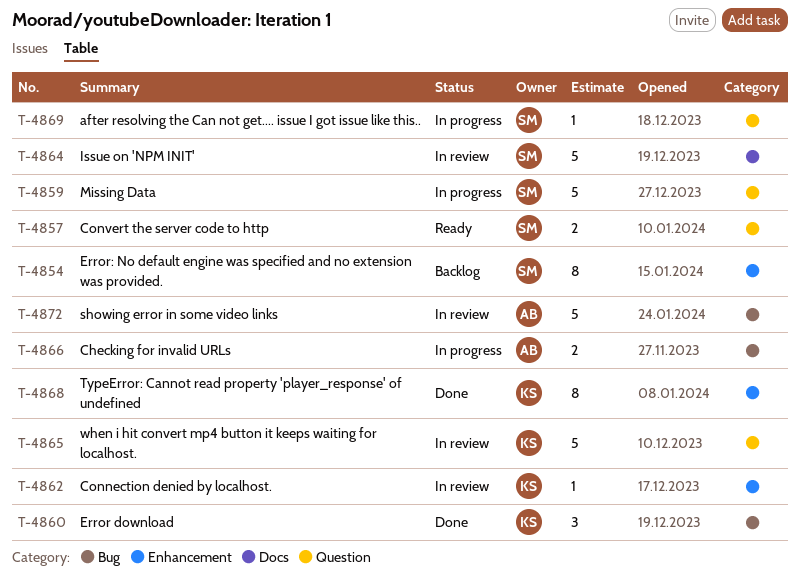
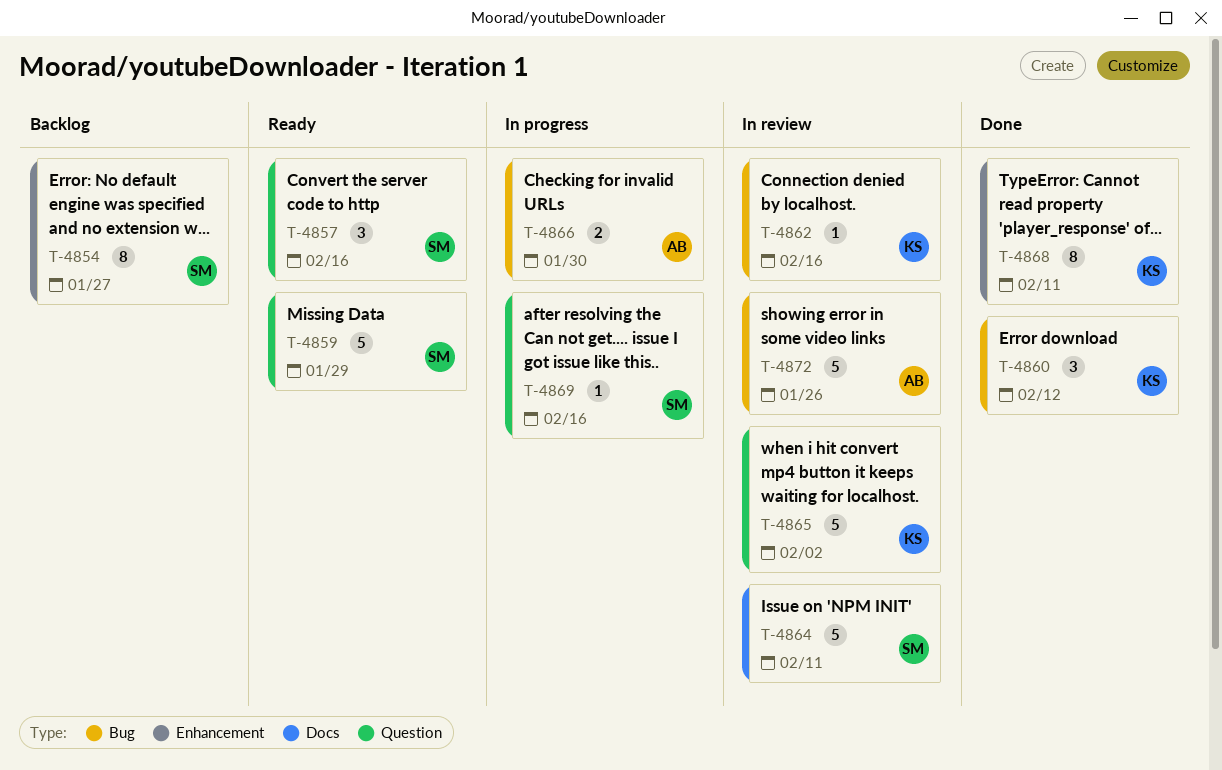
T-4857, estimate: 2 -> 3
T-4859, status: In progress -> Ready
T-4862, label: Enhancement -> Bug

